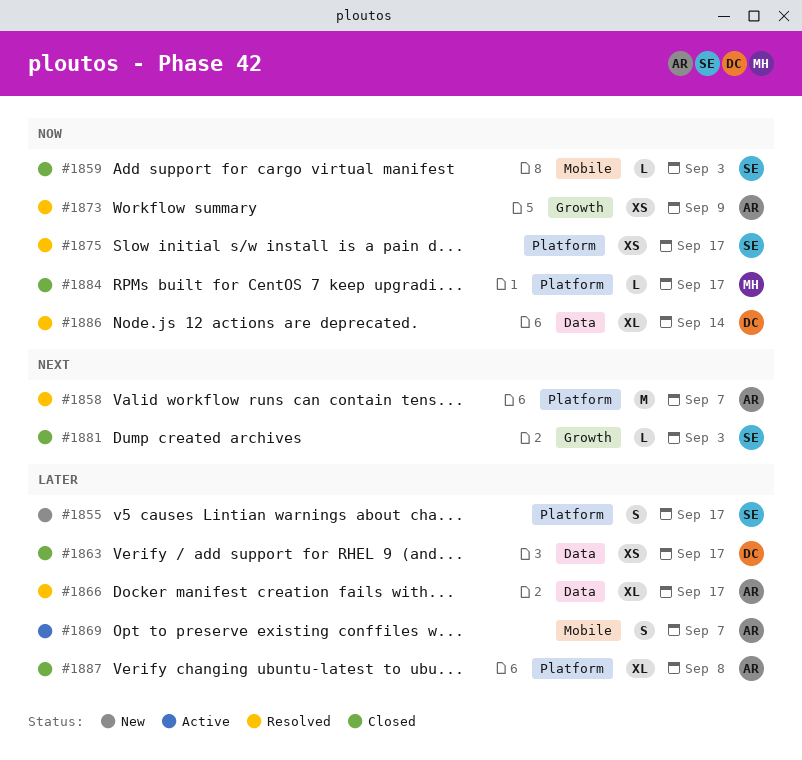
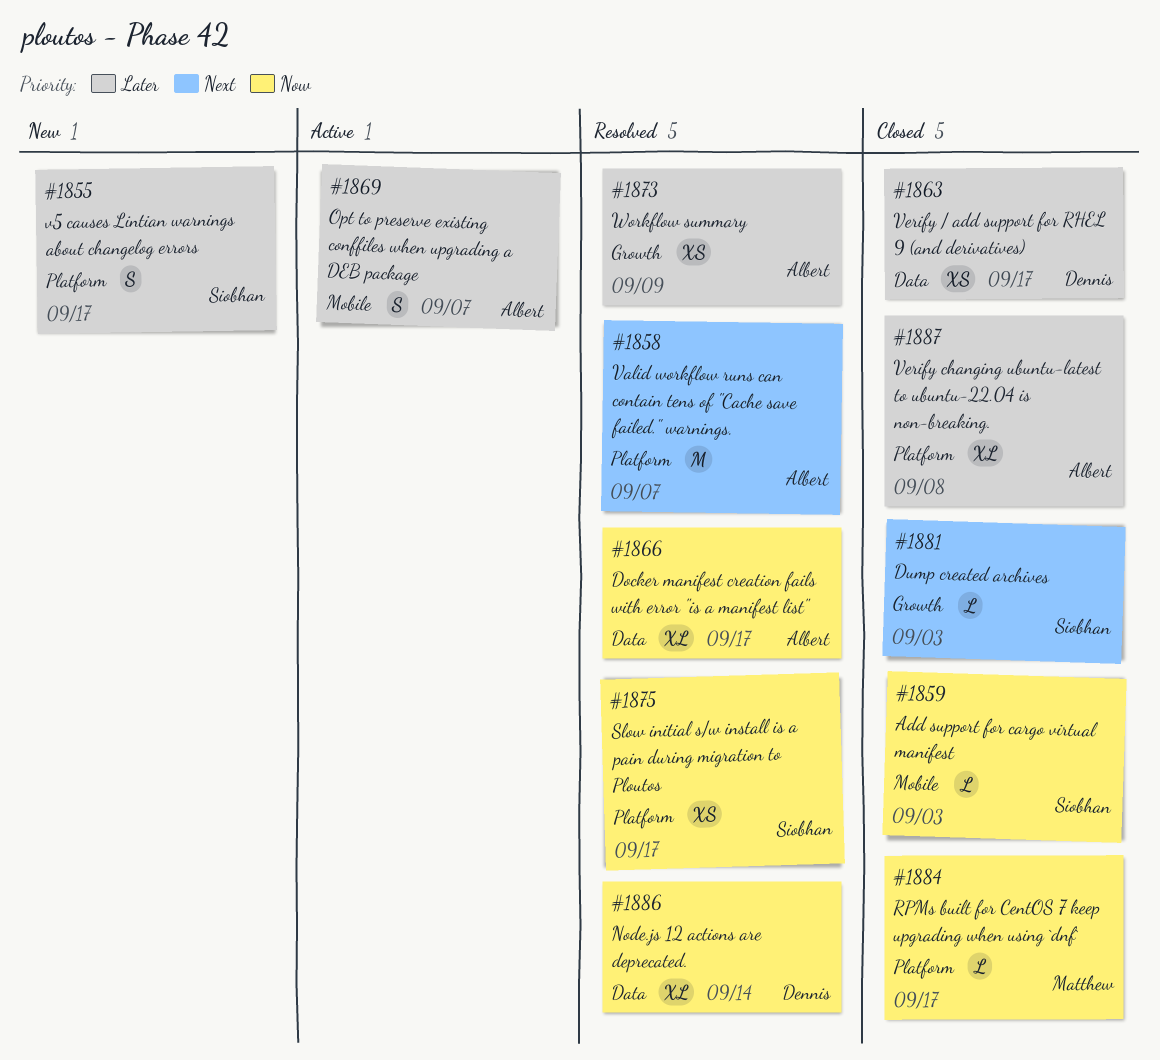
#1866, priority: Later -> Now
#1873, priority: Now -> Later

